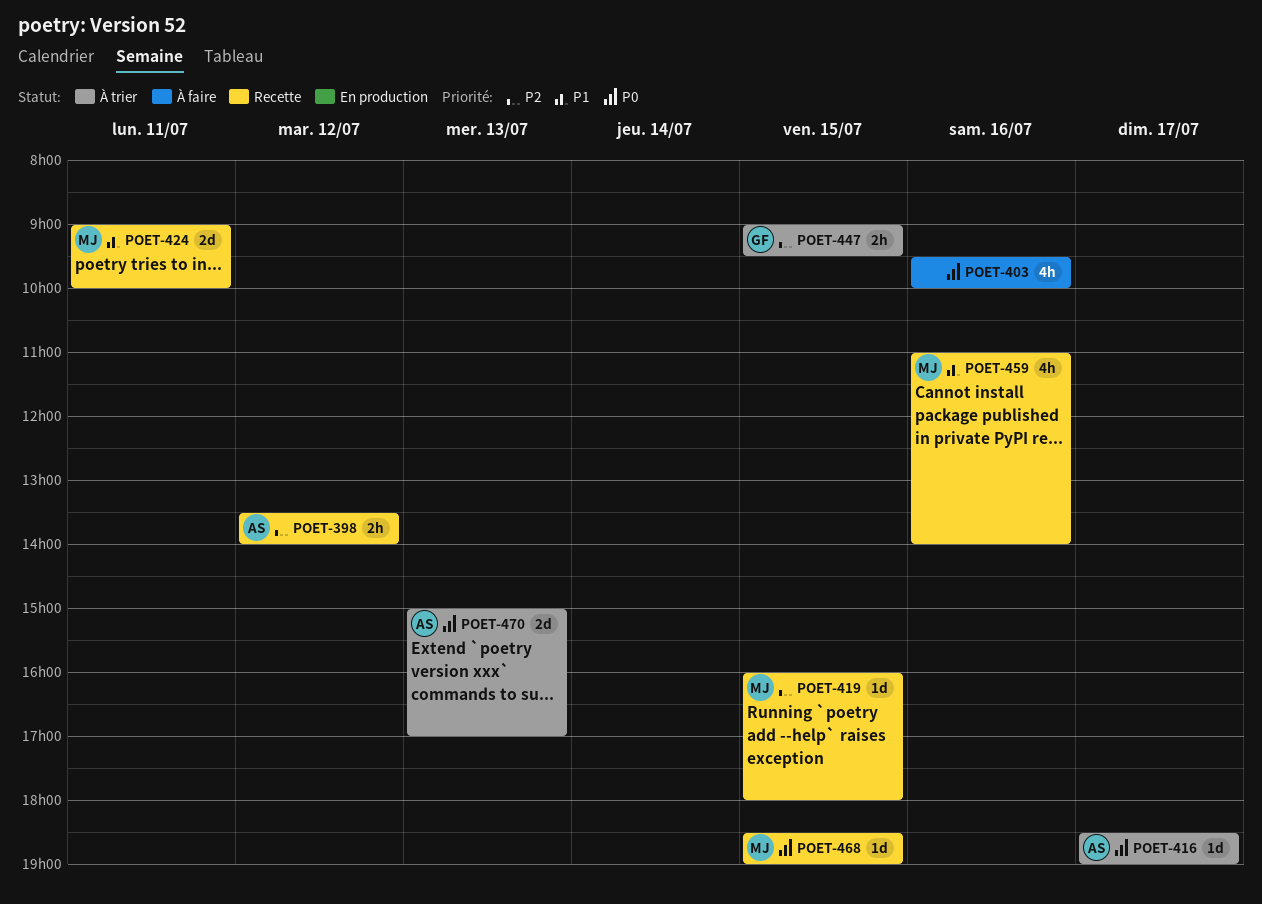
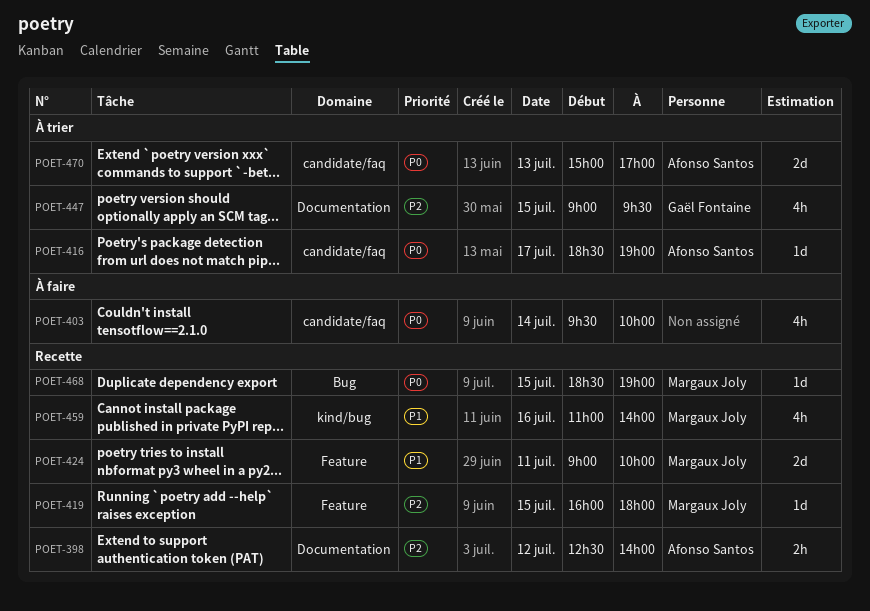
POET-398, begins: 13:30 -> 12:30
POET-403, day: Jul 16 -> Jul 14
POET-447, estimate: 2h -> 4h

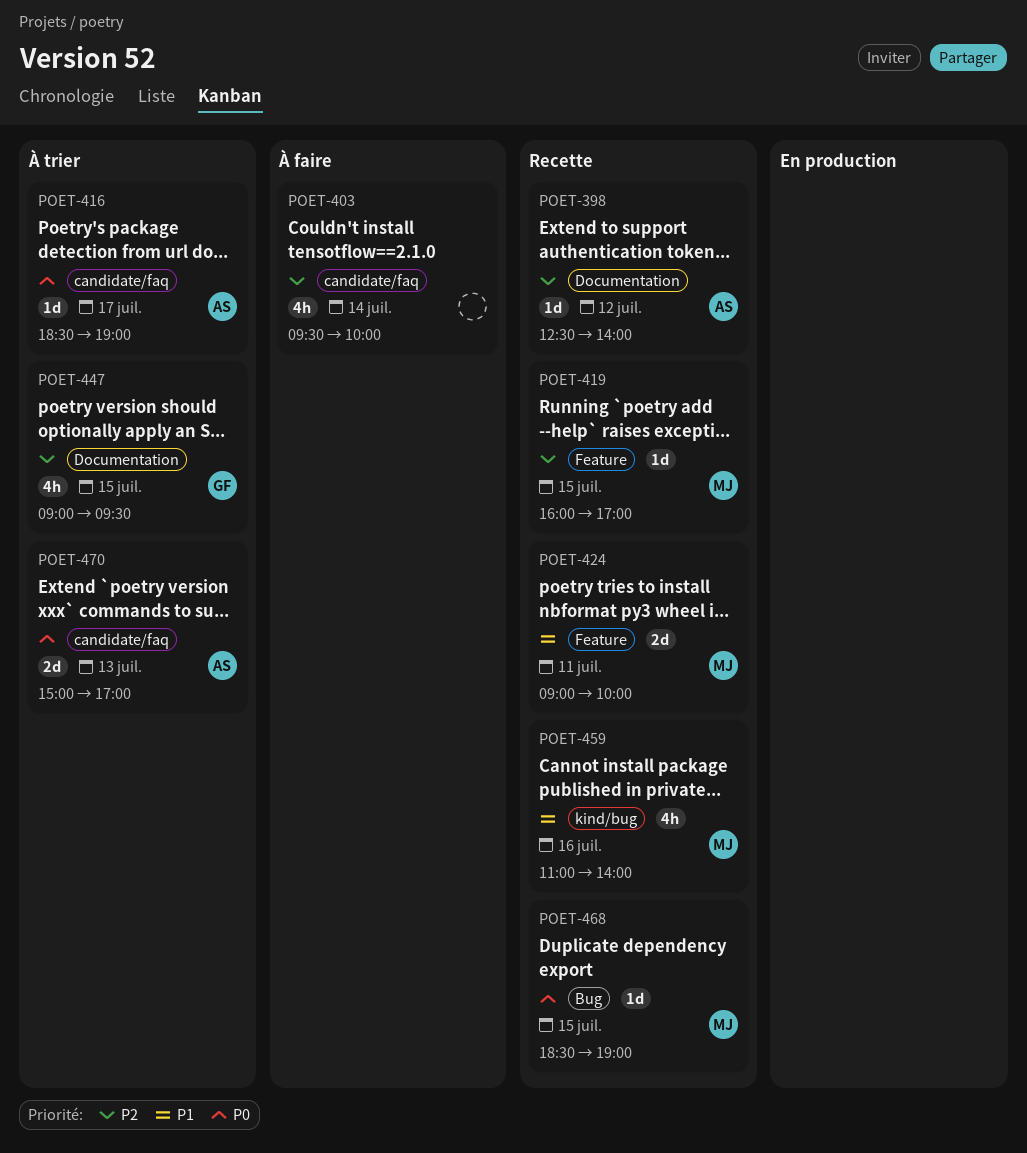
POET-398, estimate: 2h -> 1d
POET-403, priority: P0 -> P2
POET-419, ends: 18:00 -> 17:00

